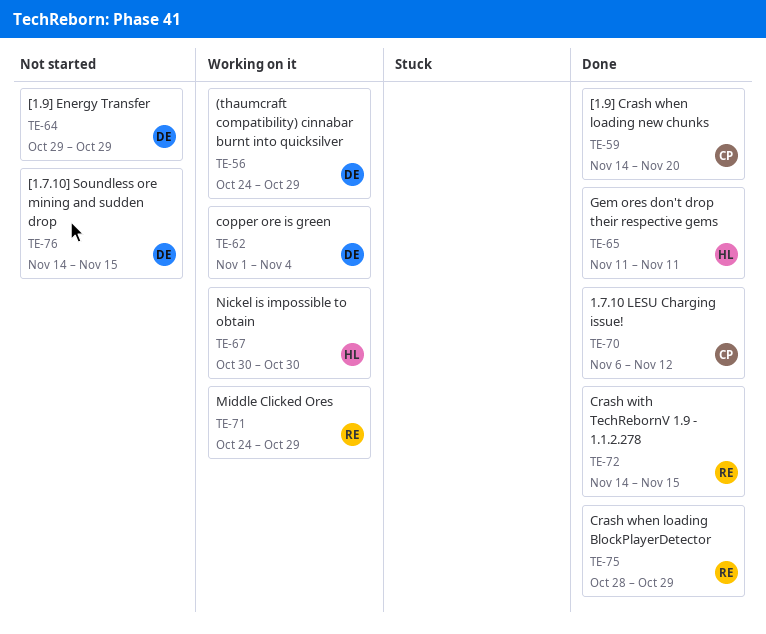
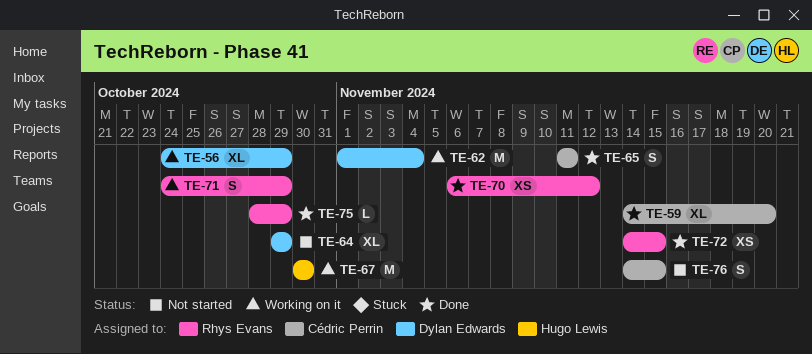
TE-65, owner: Hugo Lewis -> Cédric Perrin
TE-70, owner: Cédric Perrin -> Rhys Evans
TE-76, owner: Dylan Edwards -> Cédric Perrin

